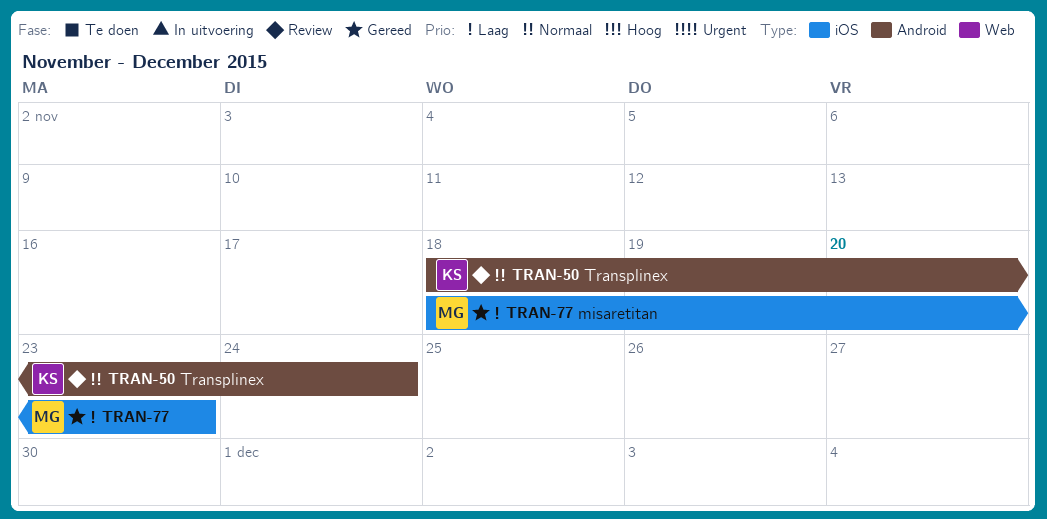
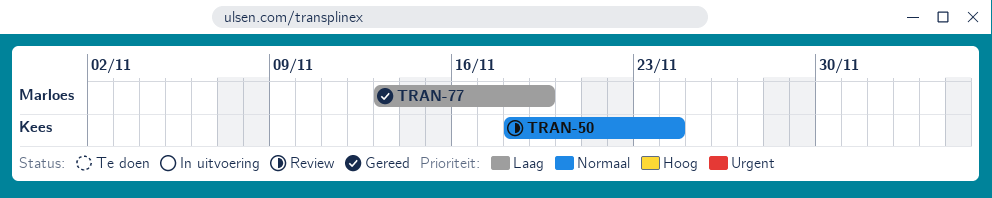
TRAN-77, start: Nov 18 -> Nov 13
TRAN-77, due: Nov 23 -> Nov 19

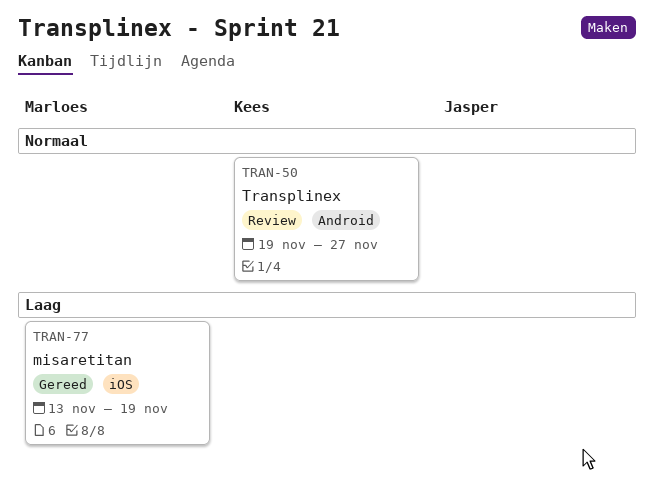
TRAN-50, start: Nov 18 -> Nov 19
TRAN-50, due: Nov 24 -> Nov 27

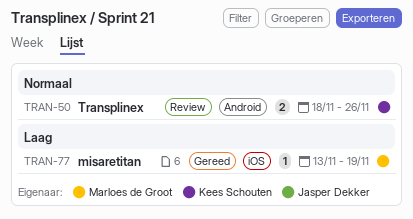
TRAN-50, start: Nov 19 -> Nov 18
TRAN-50, due: Nov 27 -> Nov 26

